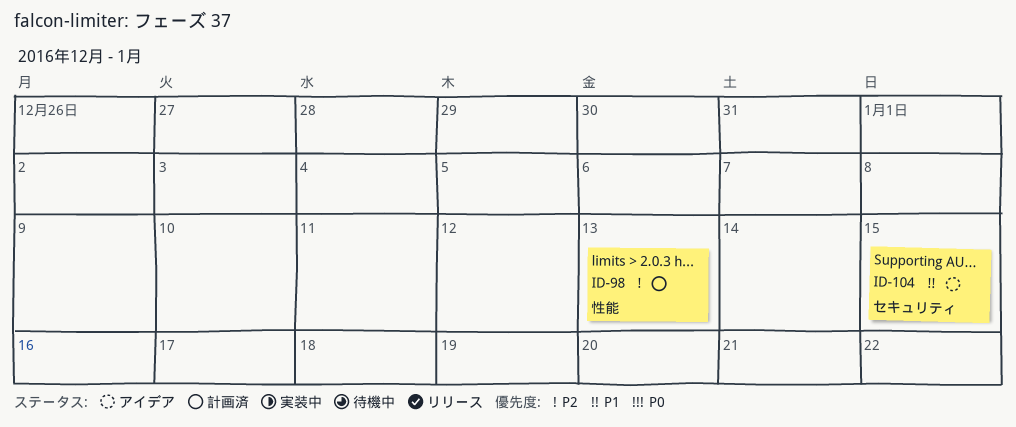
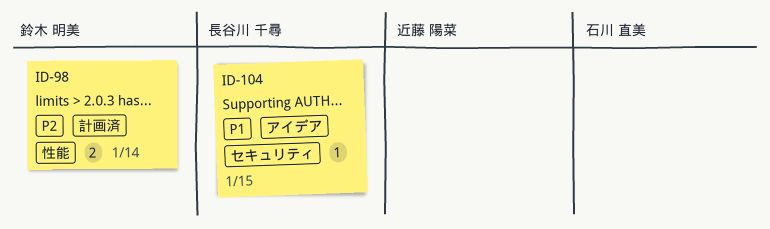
ID-98, due: Jan 13 -> Jan 14

